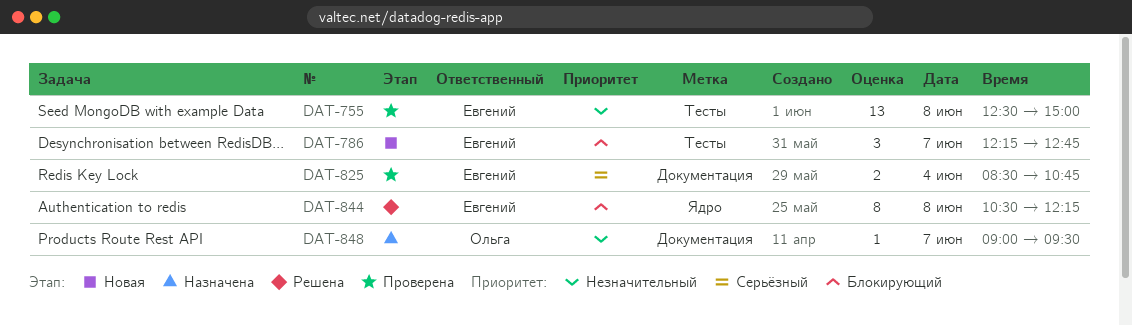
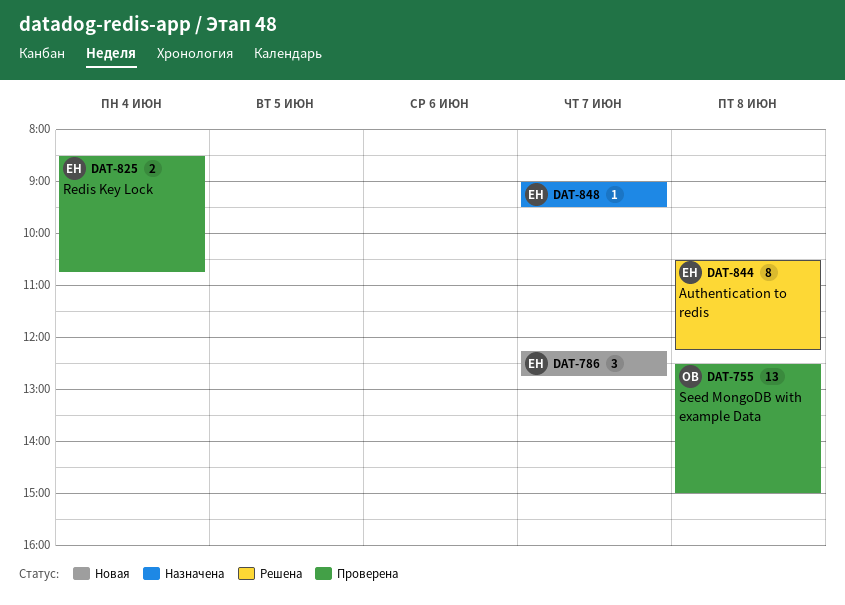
DAT-755, owner: Евгений -> Ольга
DAT-848, owner: Ольга -> Евгений

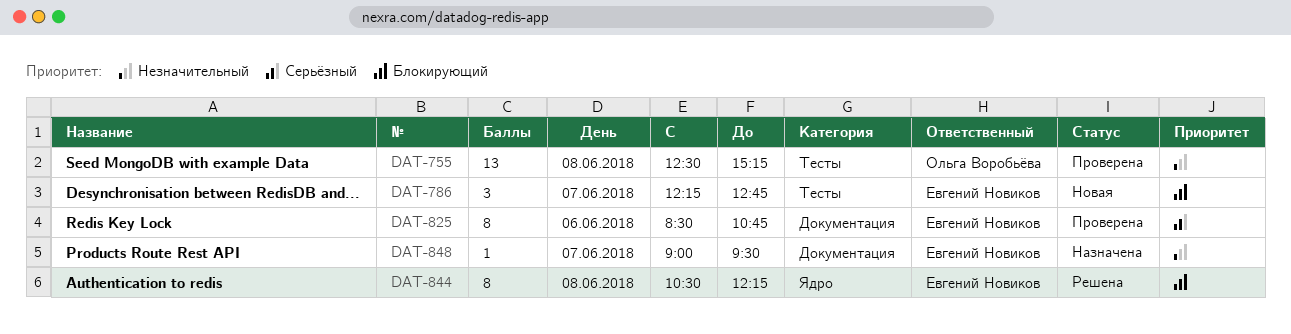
DAT-755, ends: 15:00 -> 15:15
DAT-825, estimate: 2 -> 8
DAT-825, day: Jun 4 -> Jun 6

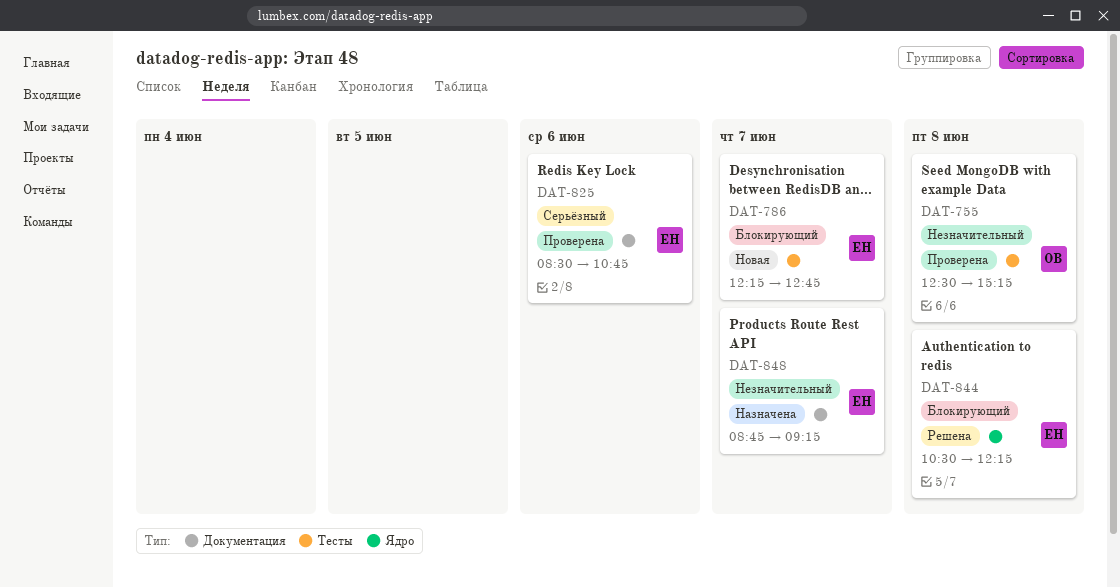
DAT-848, begins: 09:00 -> 08:45
DAT-848, ends: 09:30 -> 09:15

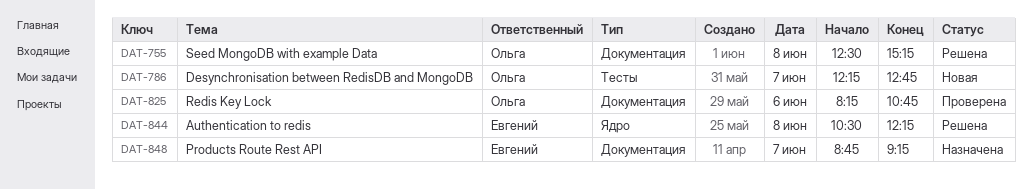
DAT-755, status: Проверена -> Решена
DAT-755, label: Тесты -> Документация
DAT-786, owner: Евгений -> Ольга
DAT-825, owner: Евгений -> Ольга
DAT-825, begins: 08:30 -> 08:15

